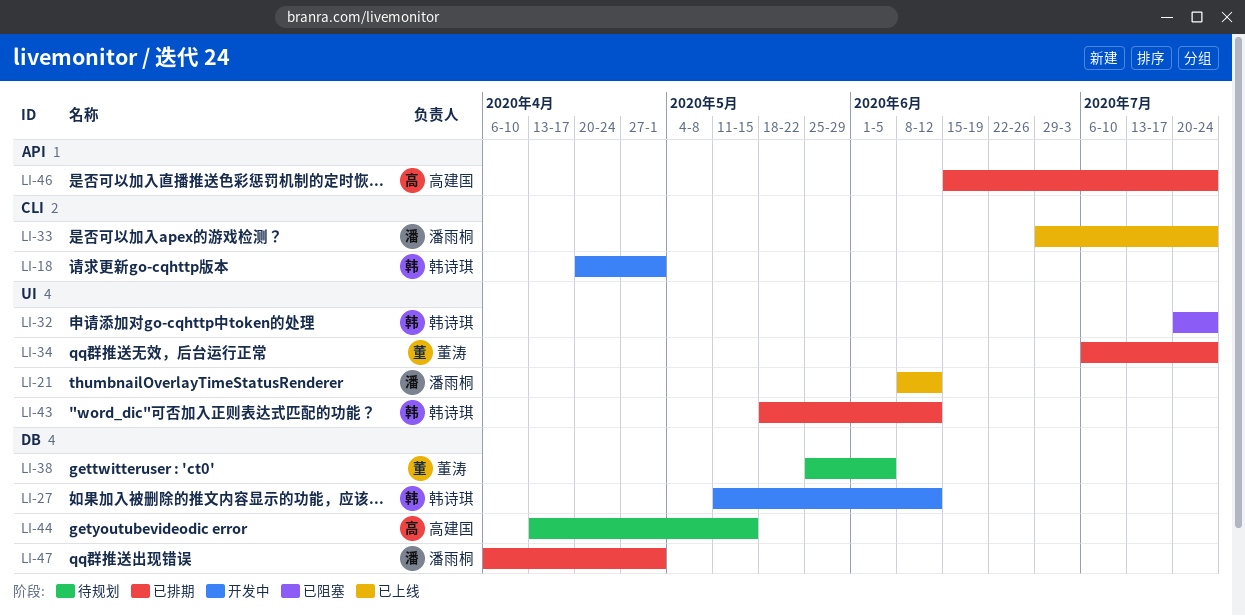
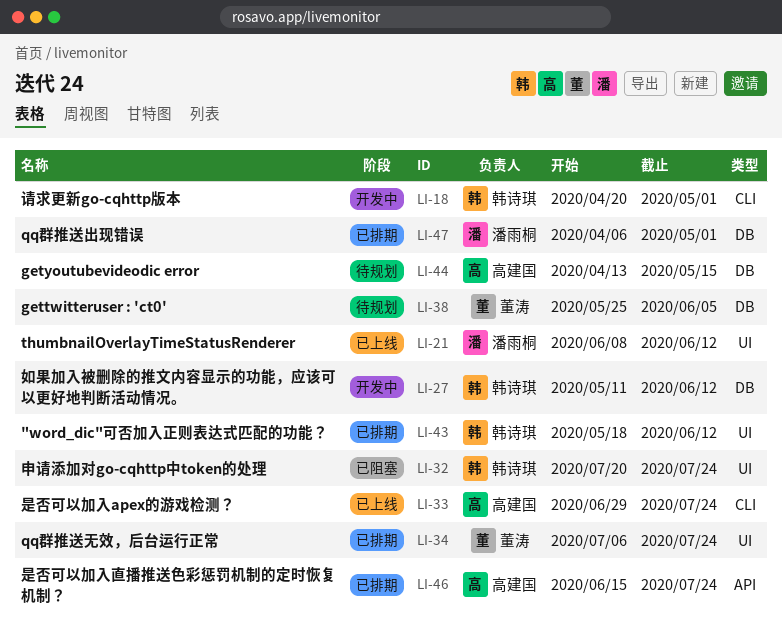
LI-33, owner: 潘雨桐 -> 高建国

